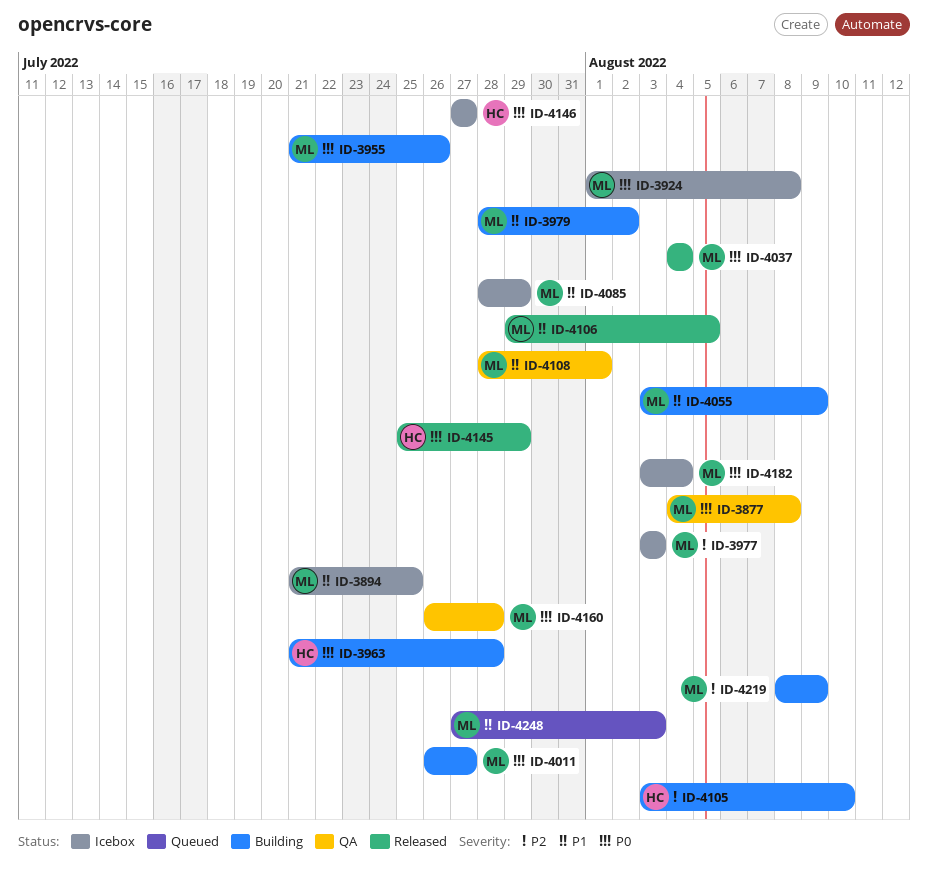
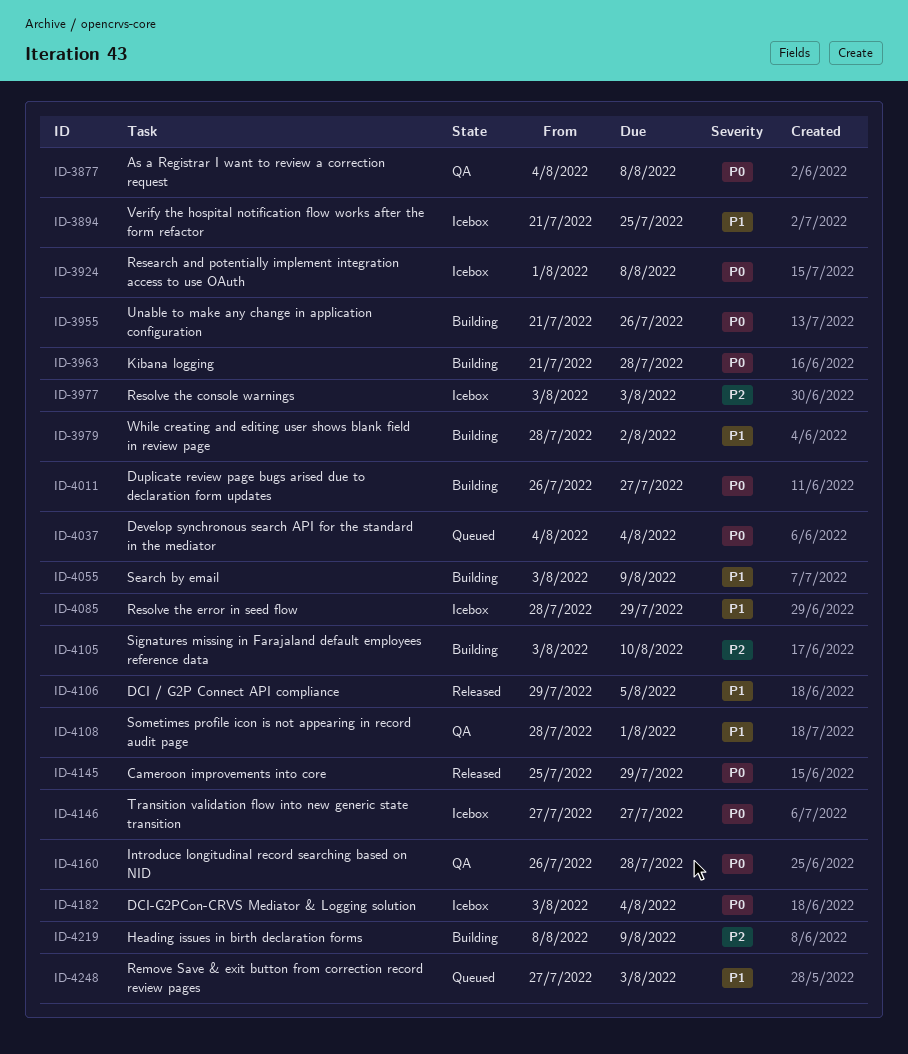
ID-4037, status: Released -> Queued

